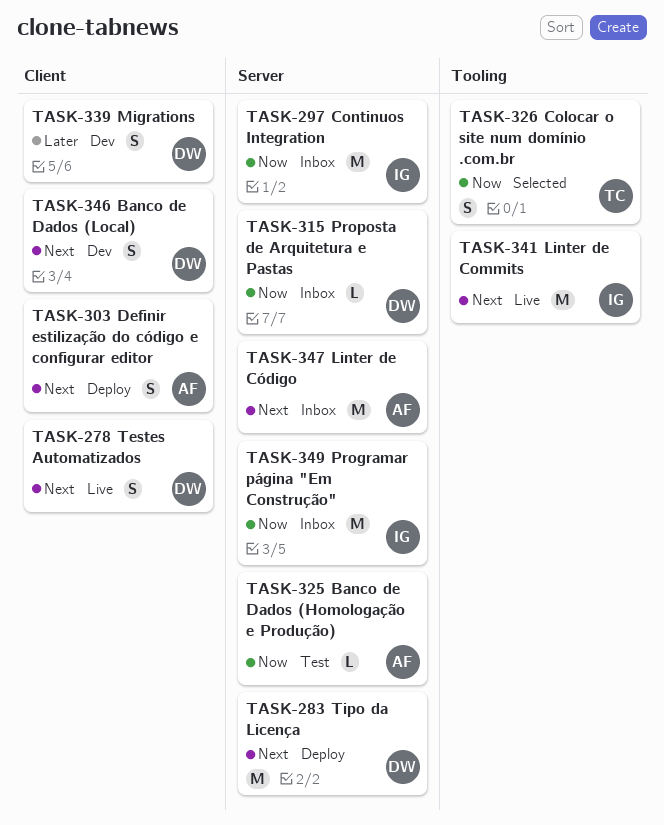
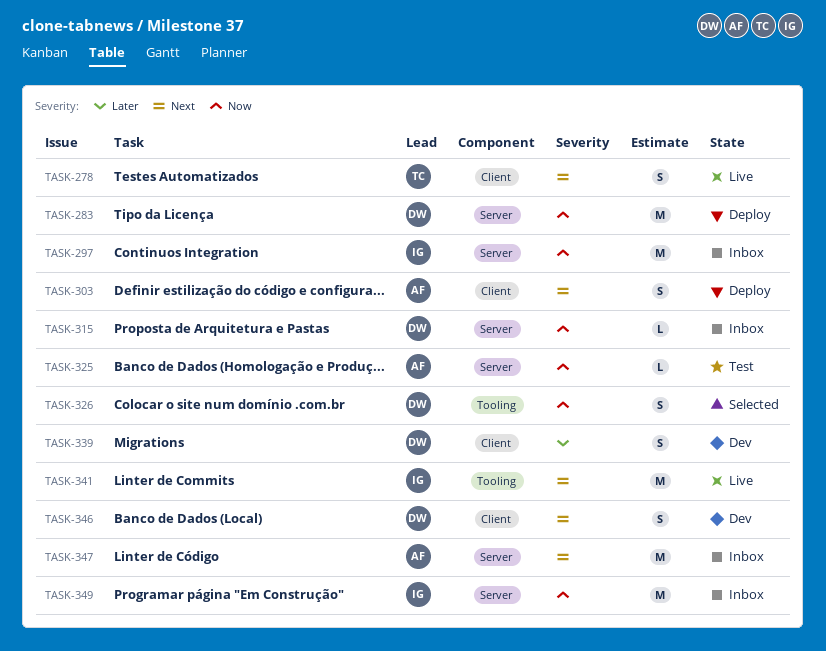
TASK-278, owner: DW -> TC
TASK-283, priority: Next -> Now
TASK-326, owner: TC -> DW

